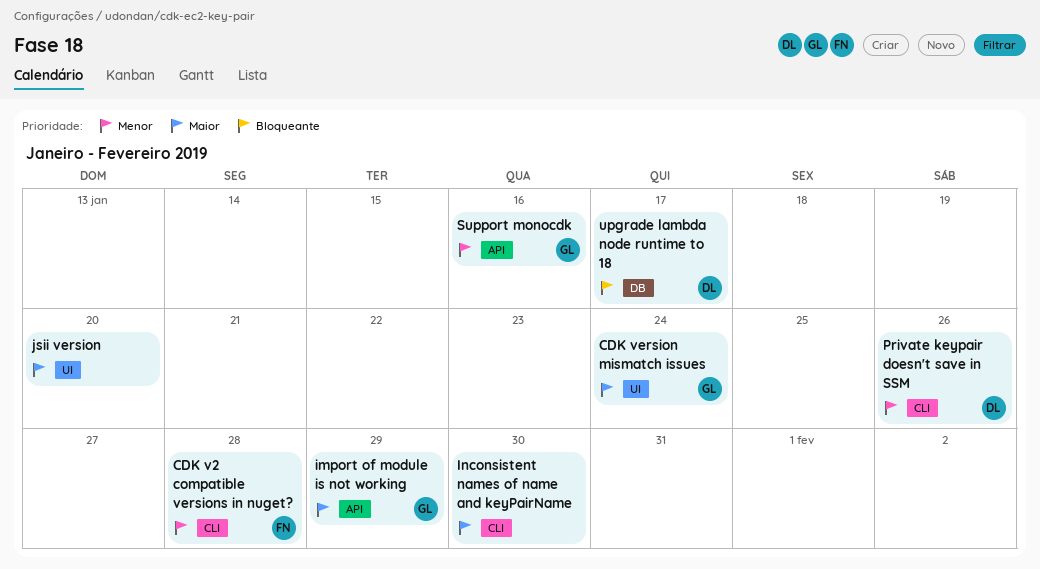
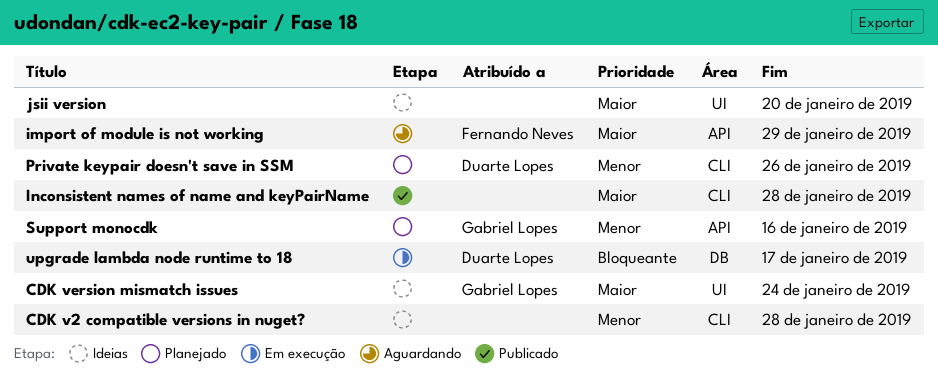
CDK v2 compatible versions in nuget?, owner: Fernando Neves -> none
import of module is not working, owner: Gabriel Lopes -> Fernando Neves
Inconsistent names of name and keyPairName, due: Jan 30 -> Jan 28

